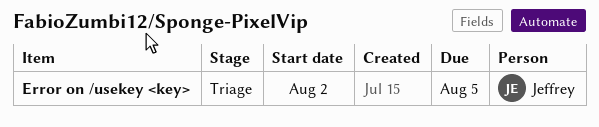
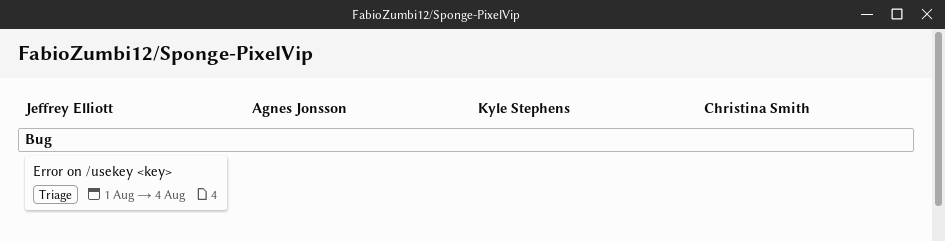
Error on /usekey <key>, start: Aug 2 -> Aug 1
Error on /usekey <key>, due: Aug 5 -> Aug 4

